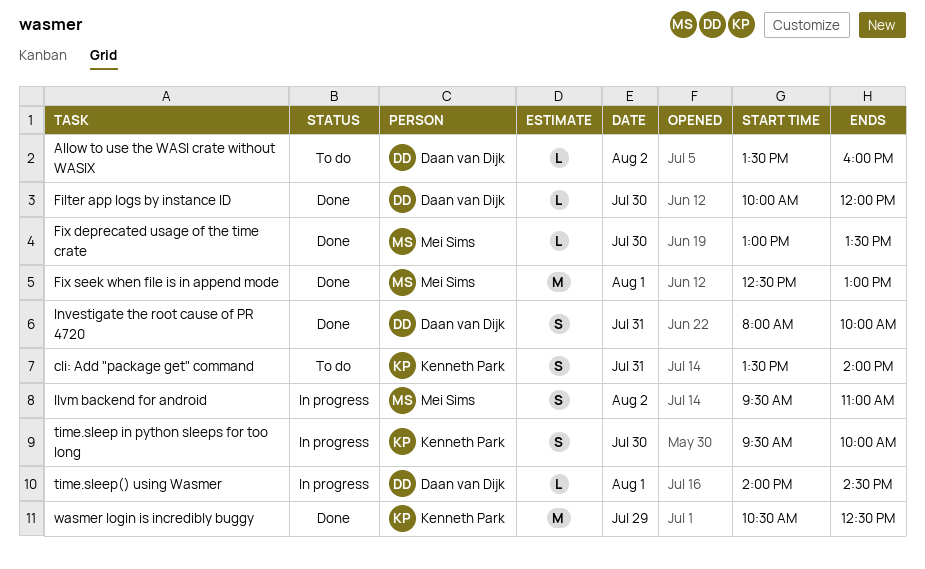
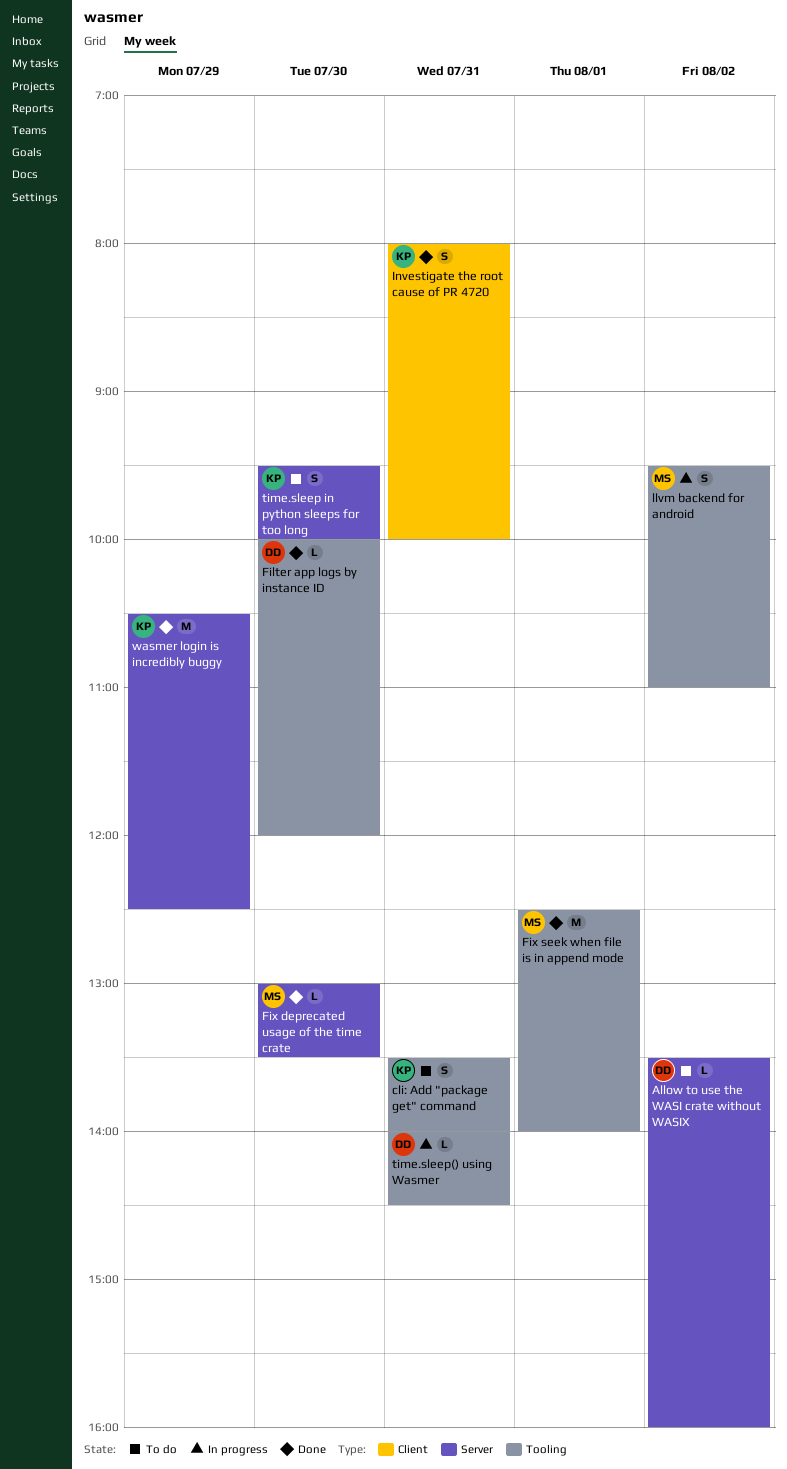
Fix seek when file is in append mode, ends: 13:00 -> 14:00
Investigate the root cause of PR 4720, owner: Daan van Dijk -> Kenneth Park
time.sleep in python sleeps for too long, status: In progress -> To do
time.sleep() using Wasmer, day: Aug 1 -> Jul 31

